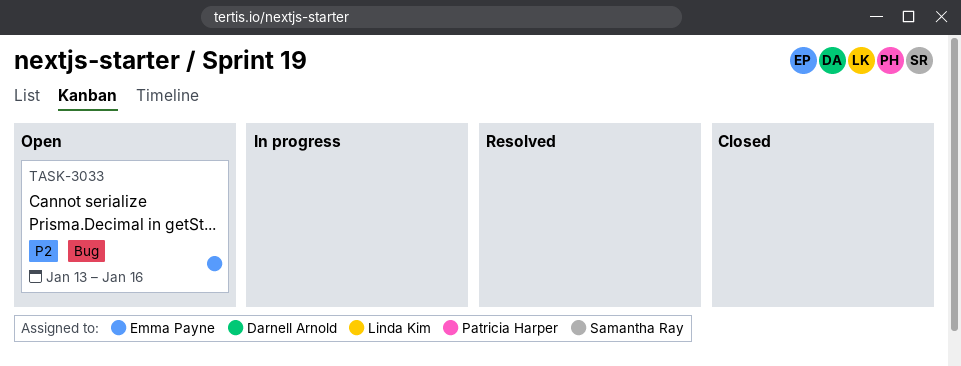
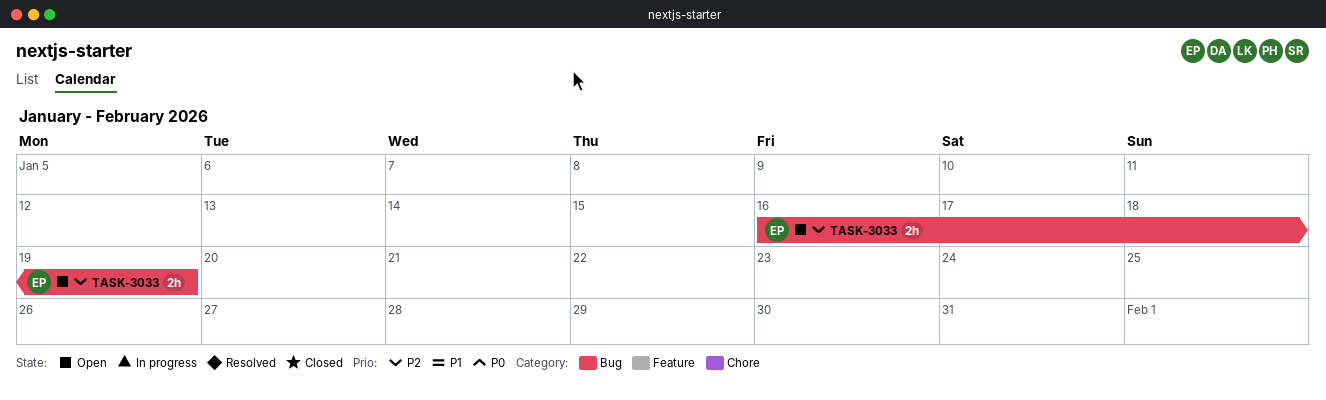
TASK-3033, start: Jan 13 -> Jan 16
TASK-3033, due: Jan 16 -> Jan 19

